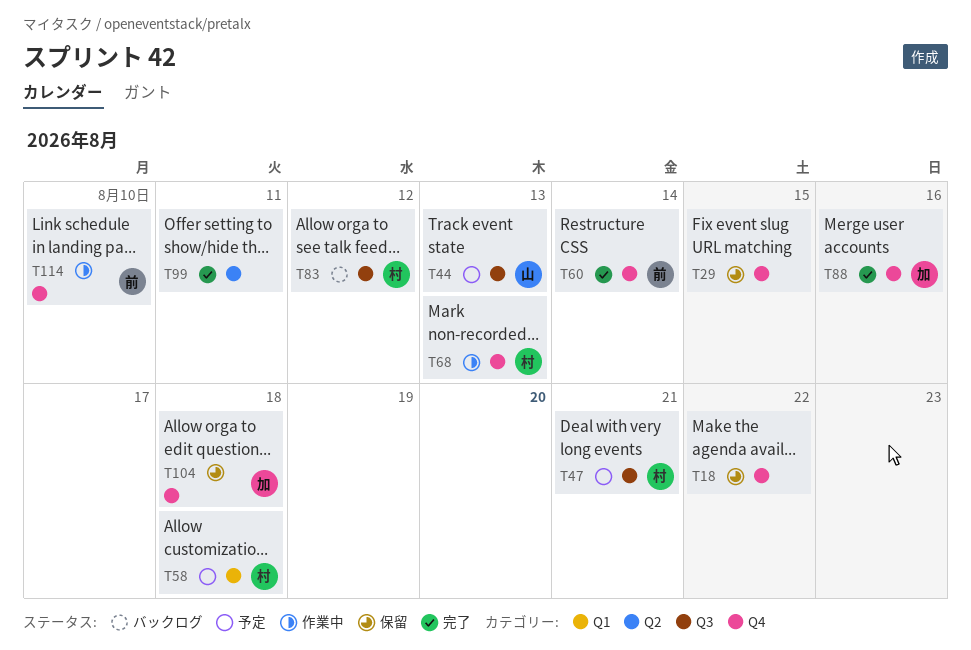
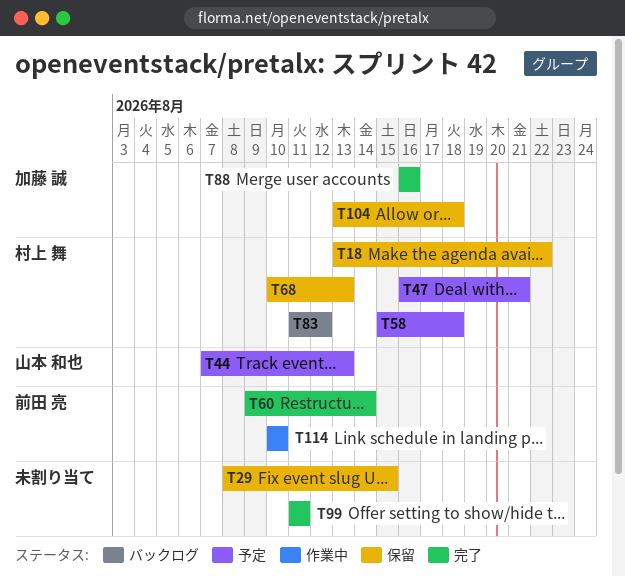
T18, owner: none -> 村上 舞
T68, status: 作業中 -> 保留

